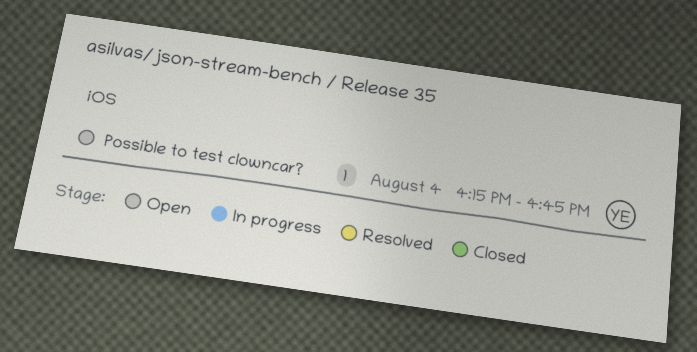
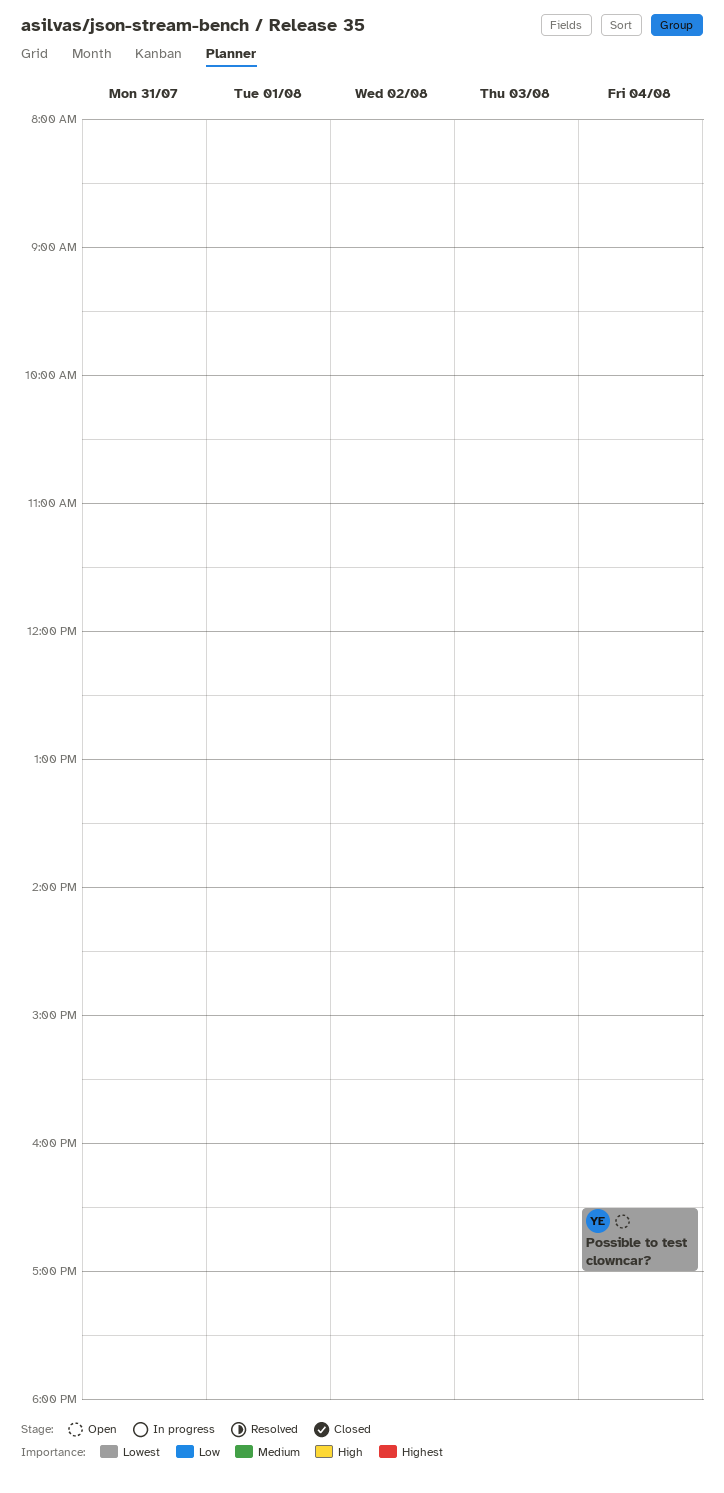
Possible to test clowncar?, begins: 16:15 -> 16:30
Possible to test clowncar?, ends: 16:45 -> 17:00

